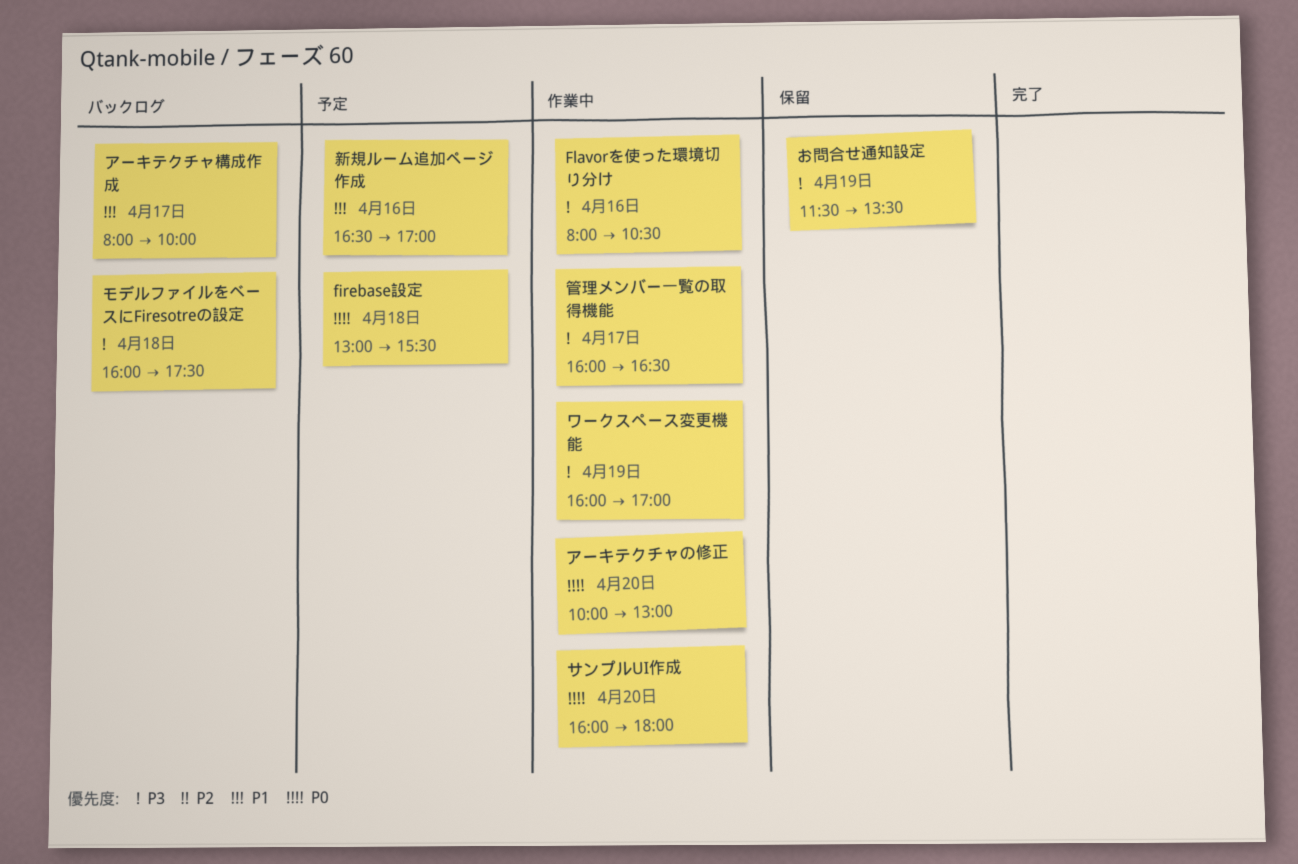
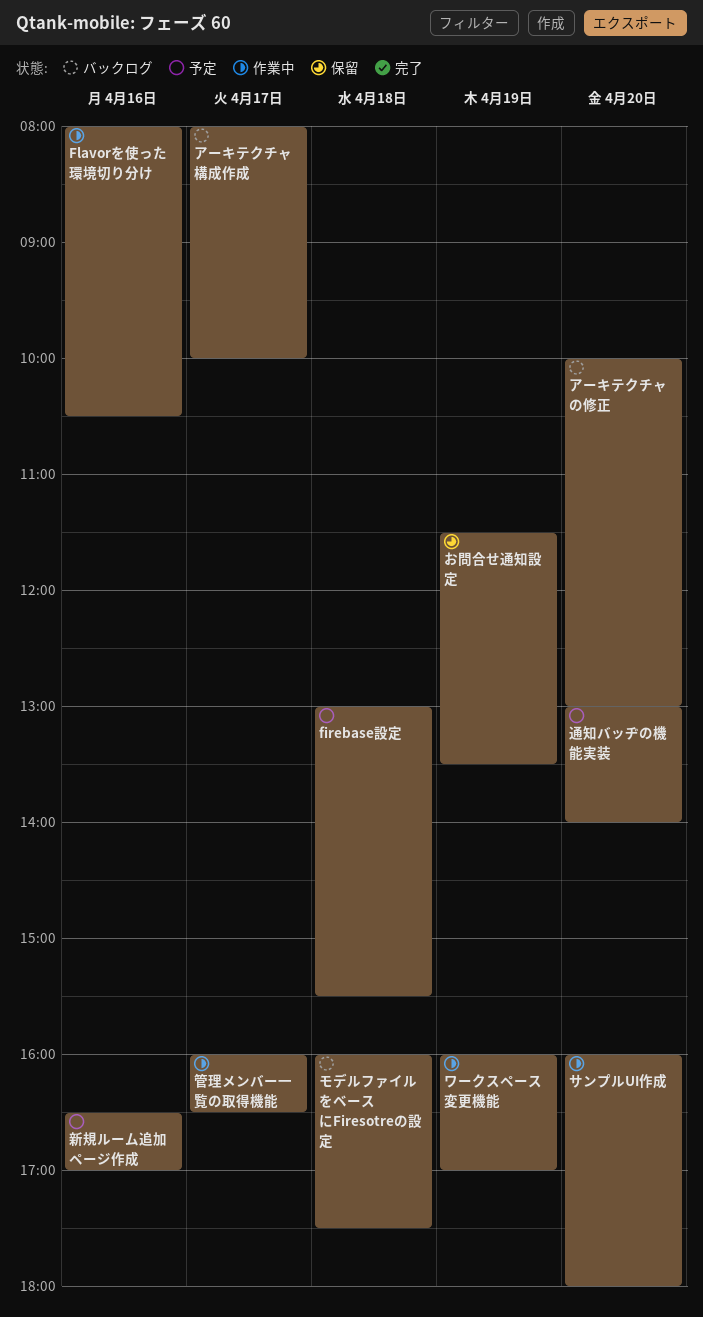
アーキテクチャの修正, status: 作業中 -> バックログ
通知バッヂの機能実装: none -> present

